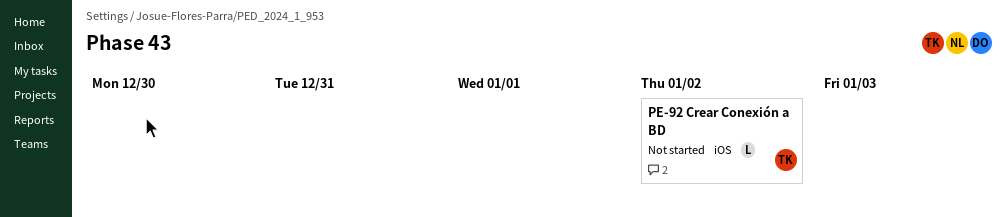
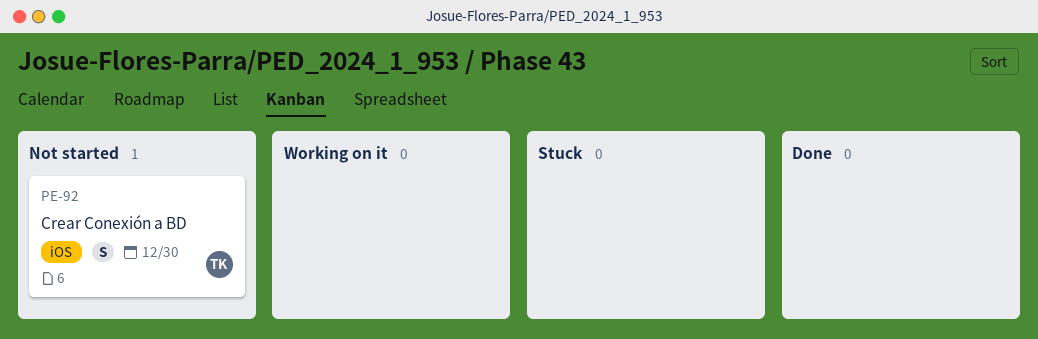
PE-92, estimate: L -> S
PE-92, due: Jan 2 -> Dec 30

